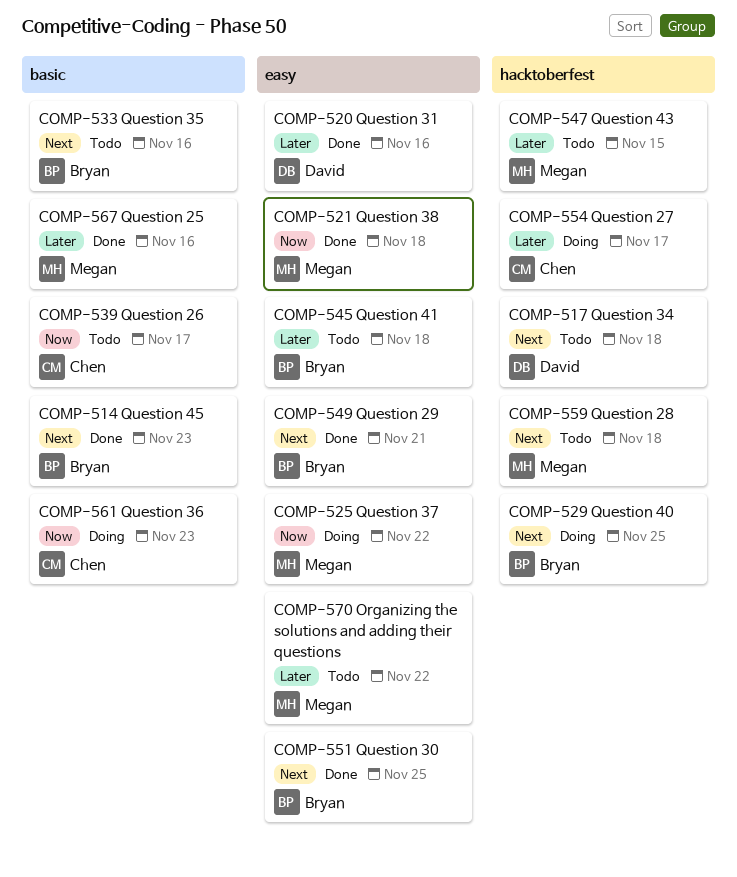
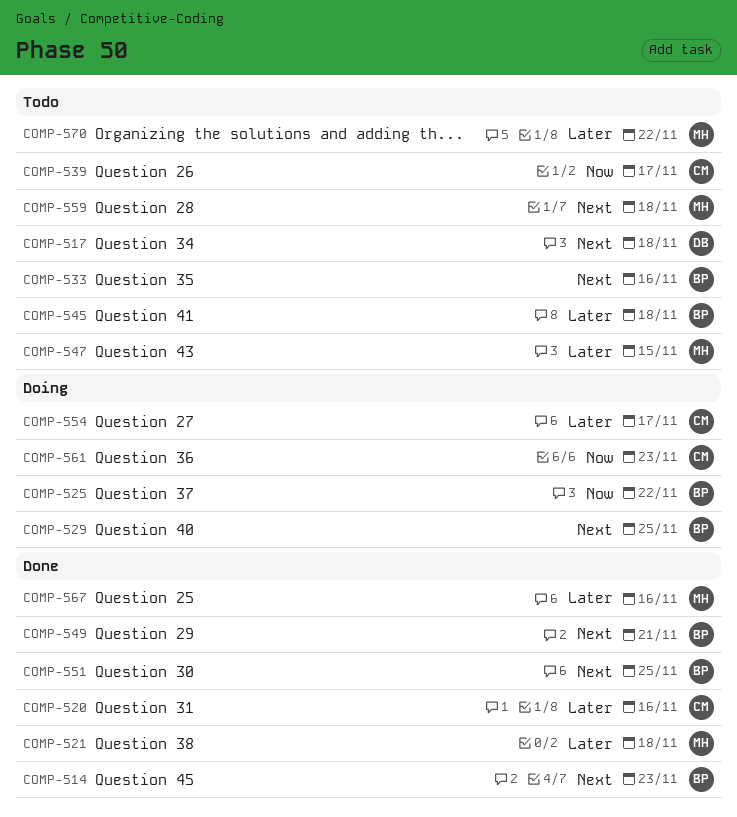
COMP-520, owner: David -> Chen
COMP-521, priority: Now -> Later
COMP-525, owner: Megan -> Bryan

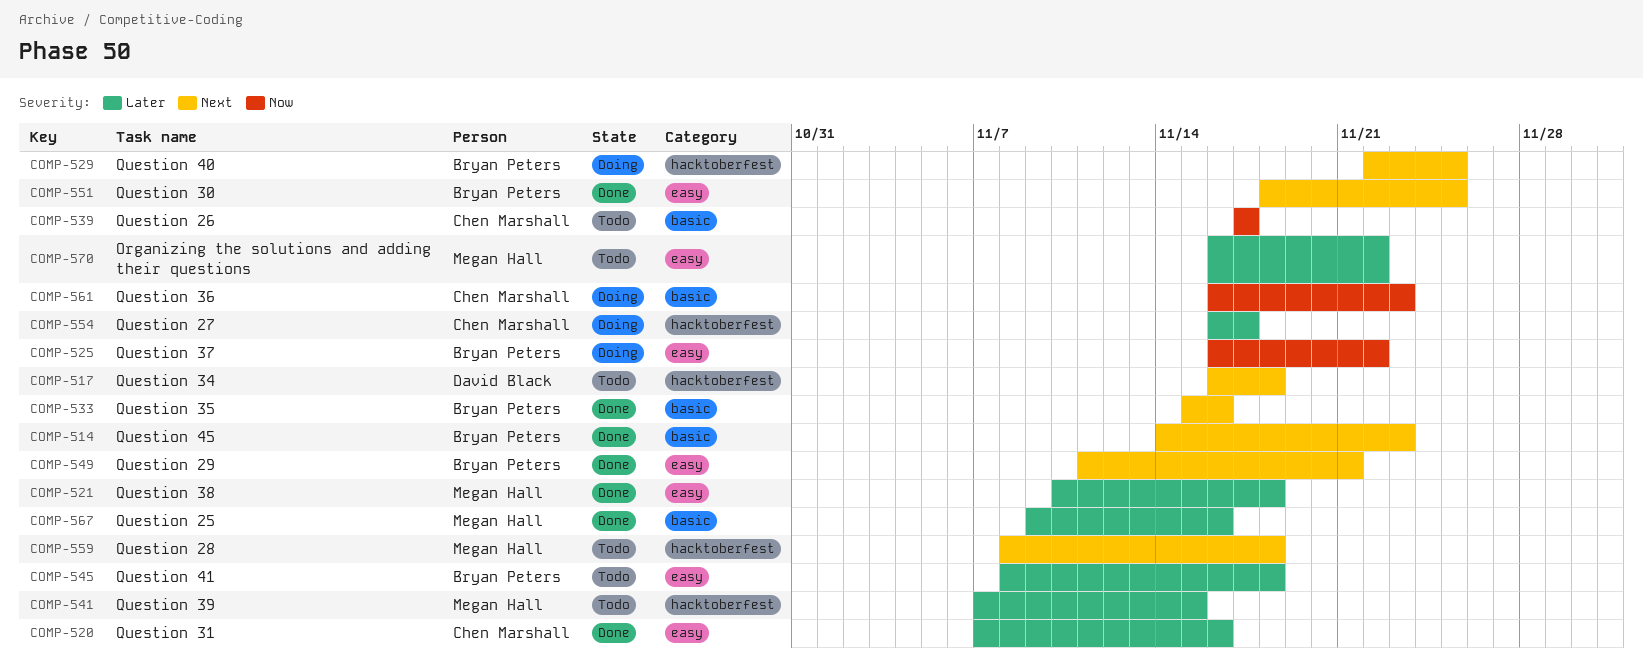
COMP-533, status: Todo -> Done
COMP-541: none -> present
COMP-547: present -> none

